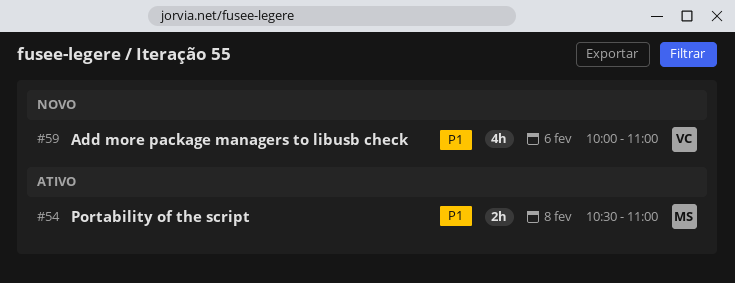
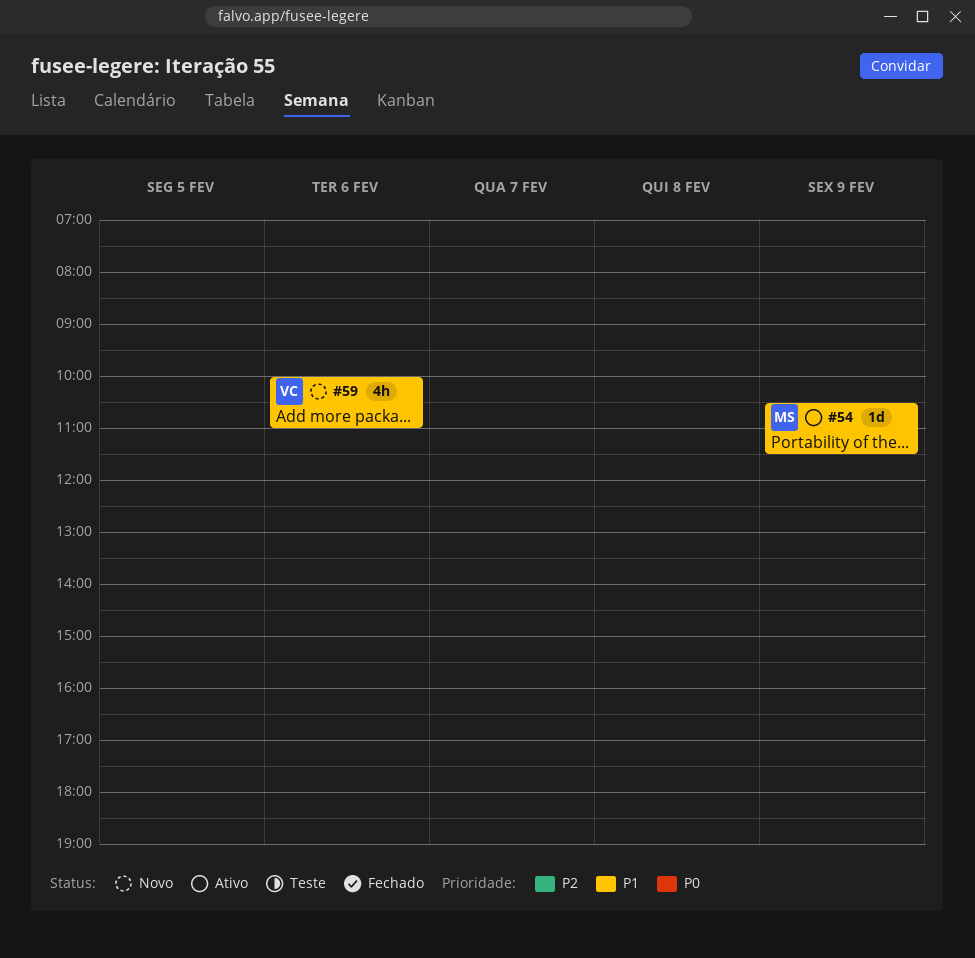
#54, estimate: 2h -> 1d
#54, day: Feb 8 -> Feb 9
#54, ends: 11:00 -> 11:30

